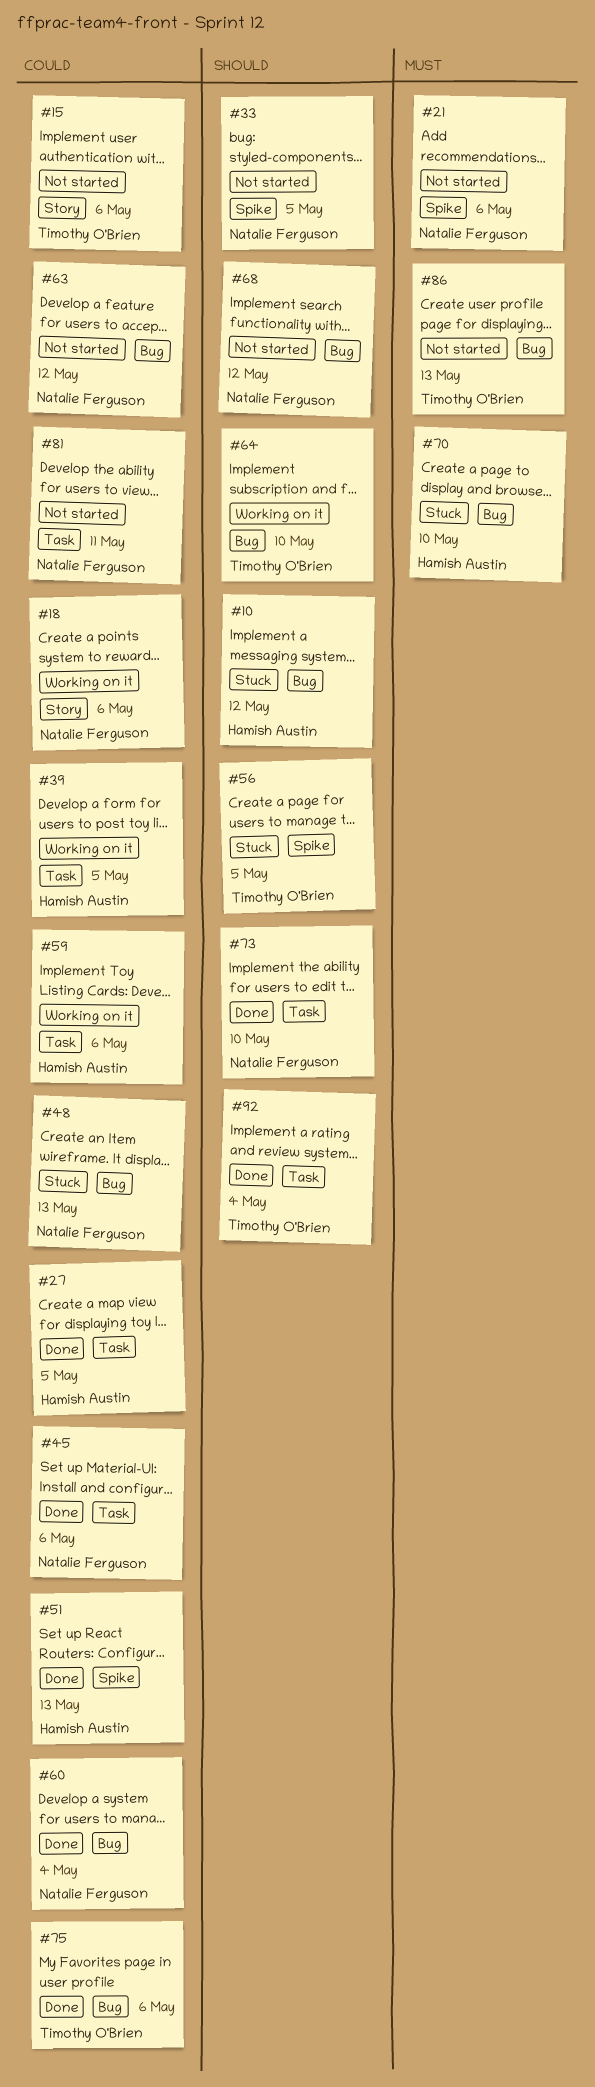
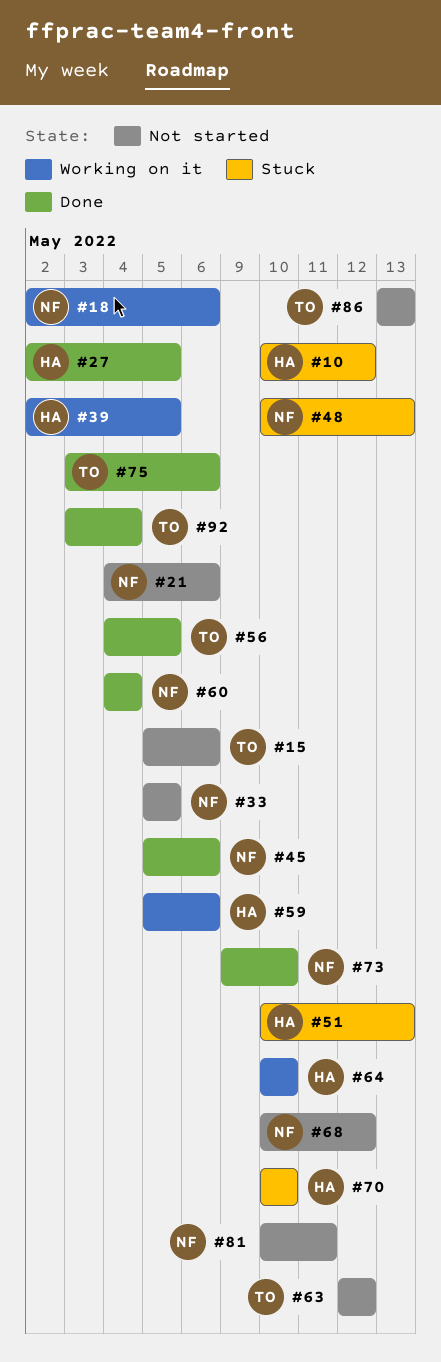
#51, status: Done -> Stuck
#56, status: Stuck -> Done
#63, owner: Natalie Ferguson -> Timothy O'Brien
#64, owner: Timothy O'Brien -> Hamish Austin

